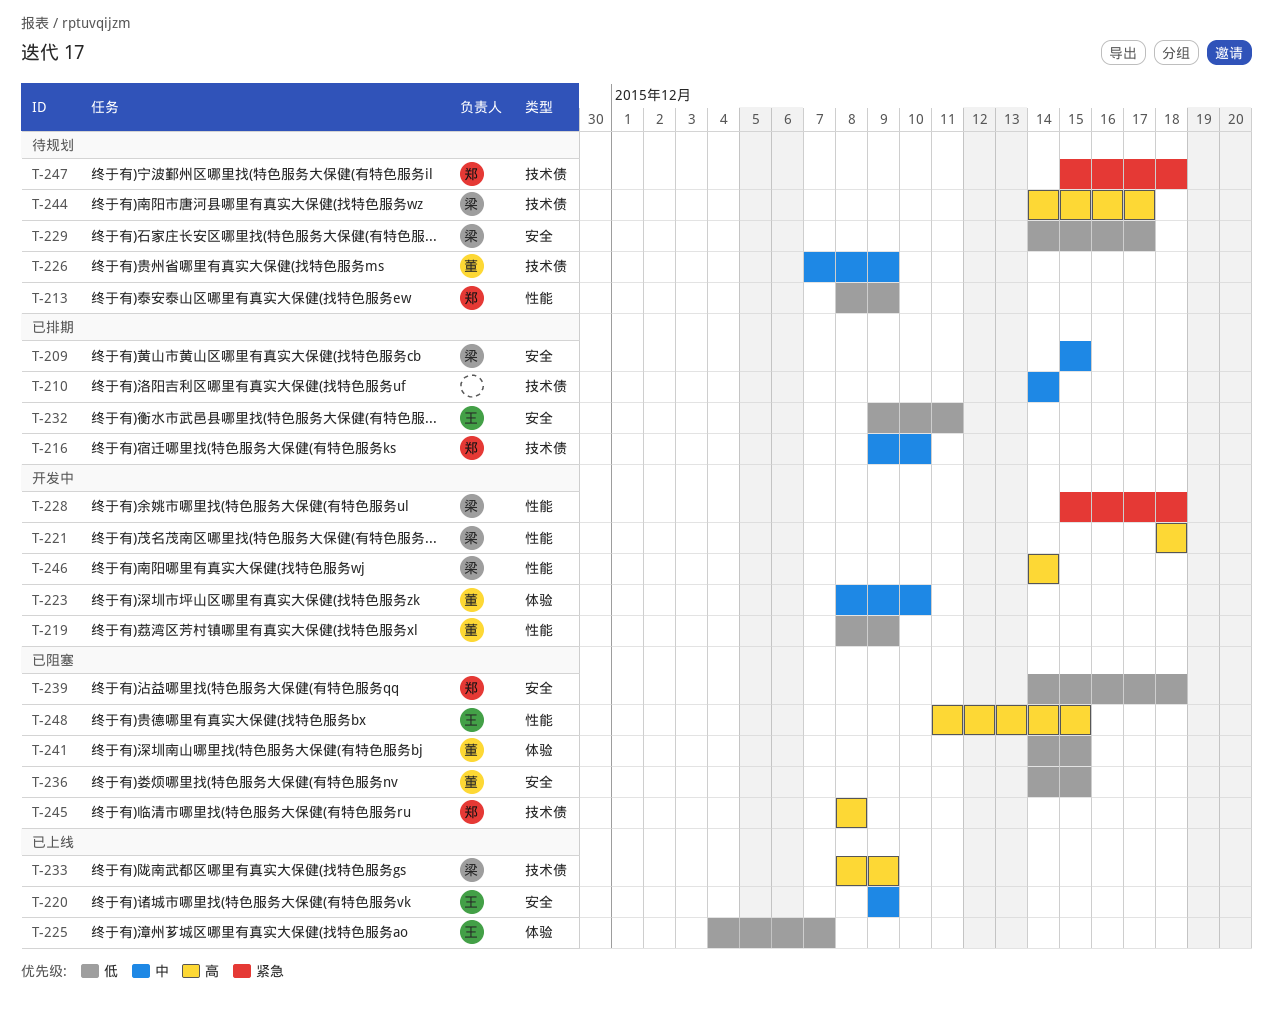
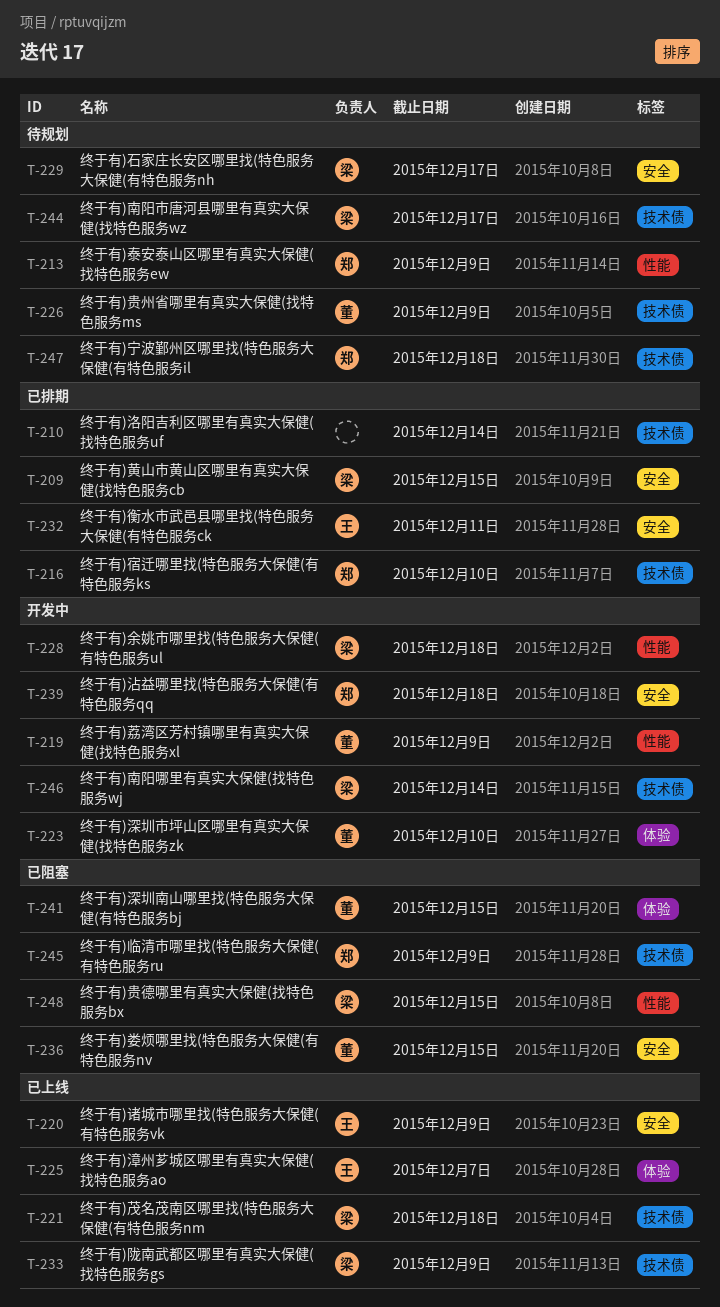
T-221, status: 开发中 -> 已上线
T-221, label: 性能 -> 技术债
T-239, status: 已阻塞 -> 开发中
T-245, due: Dec 8 -> Dec 9
T-246, label: 性能 -> 技术债
T-248, owner: 王 -> 梁

